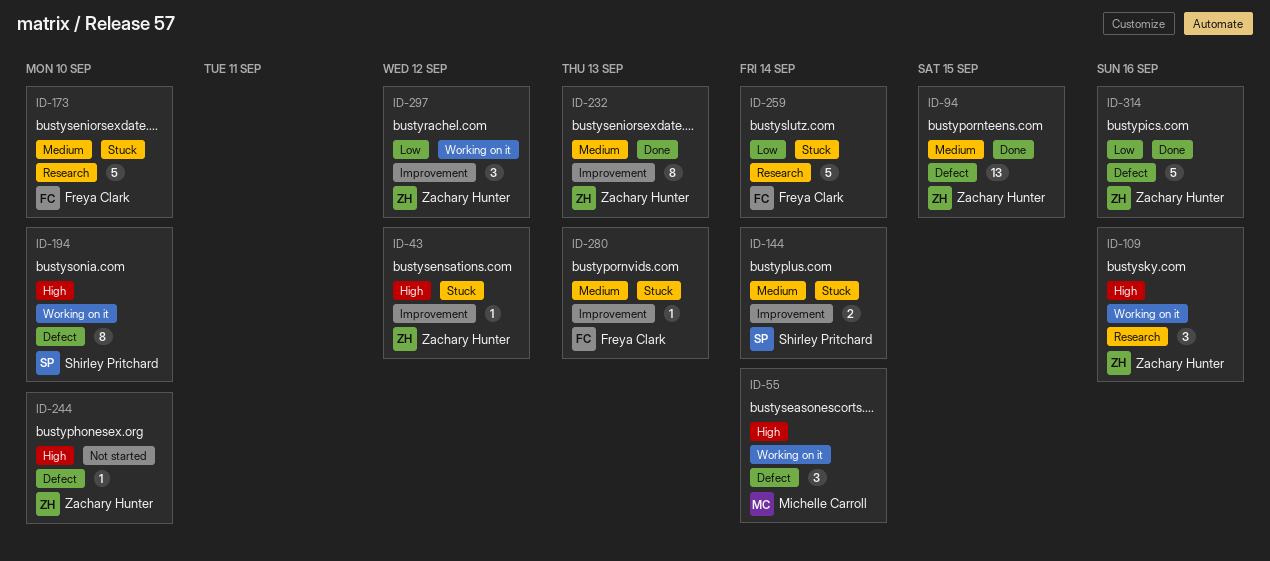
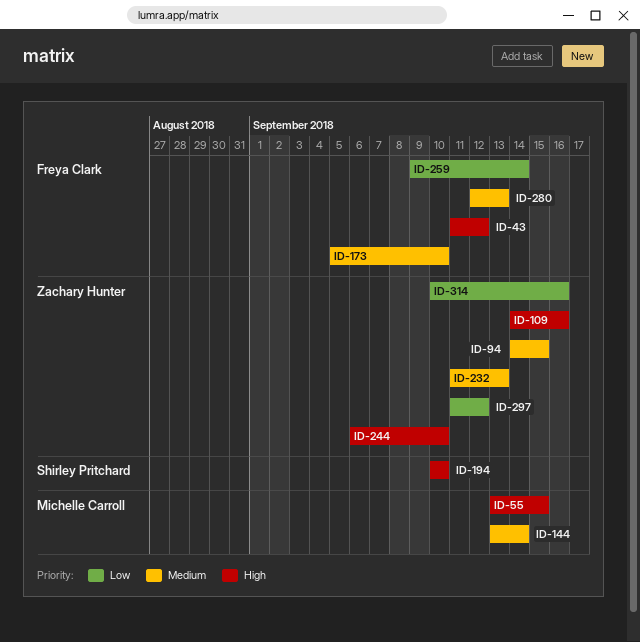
ID-43, owner: Zachary Hunter -> Freya Clark
ID-55, due: Sep 14 -> Sep 15
ID-144, owner: Shirley Pritchard -> Michelle Carroll

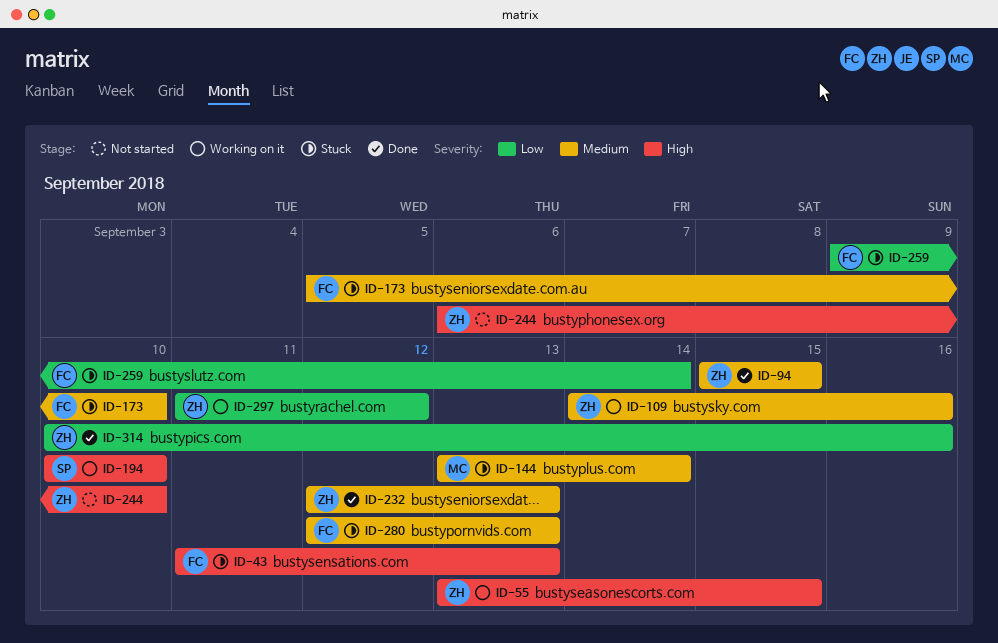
ID-43, due: Sep 12 -> Sep 13
ID-55, owner: Michelle Carroll -> Zachary Hunter
ID-94, start: Sep 14 -> Sep 15
ID-109, priority: High -> Medium
ID-232, start: Sep 11 -> Sep 12

